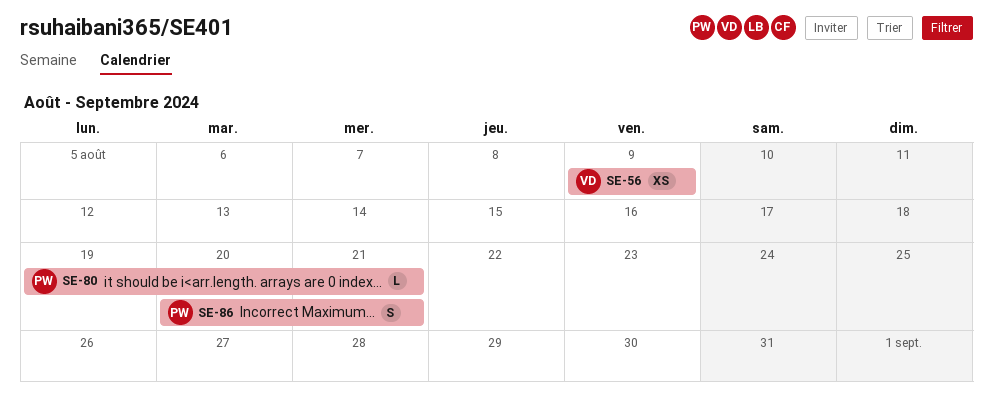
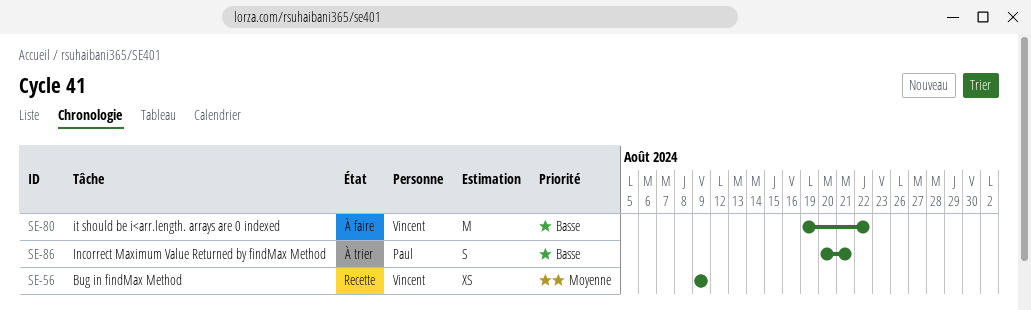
SE-80, owner: Paul -> Vincent
SE-80, estimate: L -> M
SE-80, due: Aug 21 -> Aug 22

